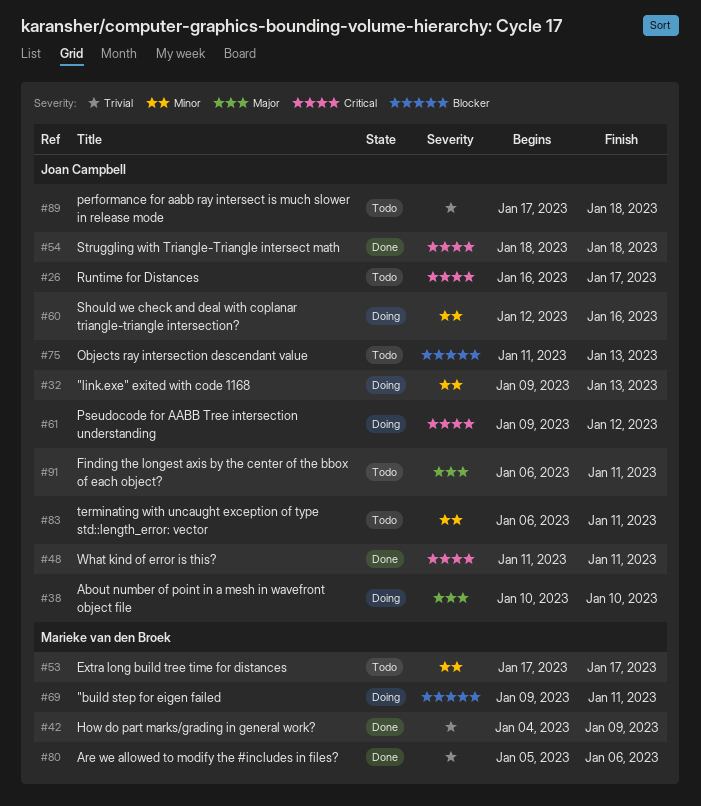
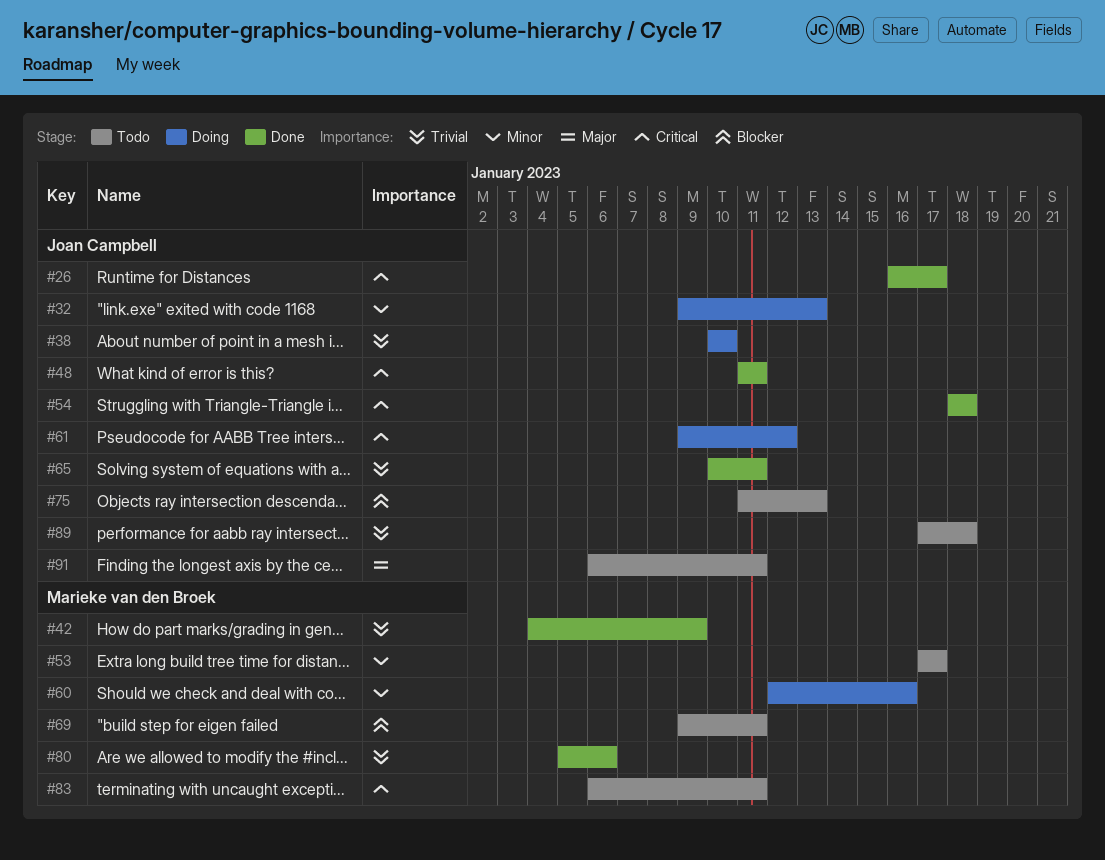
#26, status: Todo -> Done
#38, priority: Major -> Trivial
#60, owner: Joan Campbell -> Marieke van den Broek
#65: none -> present
#69, status: Doing -> Todo
#83, owner: Joan Campbell -> Marieke van den Broek
#83, priority: Minor -> Critical

